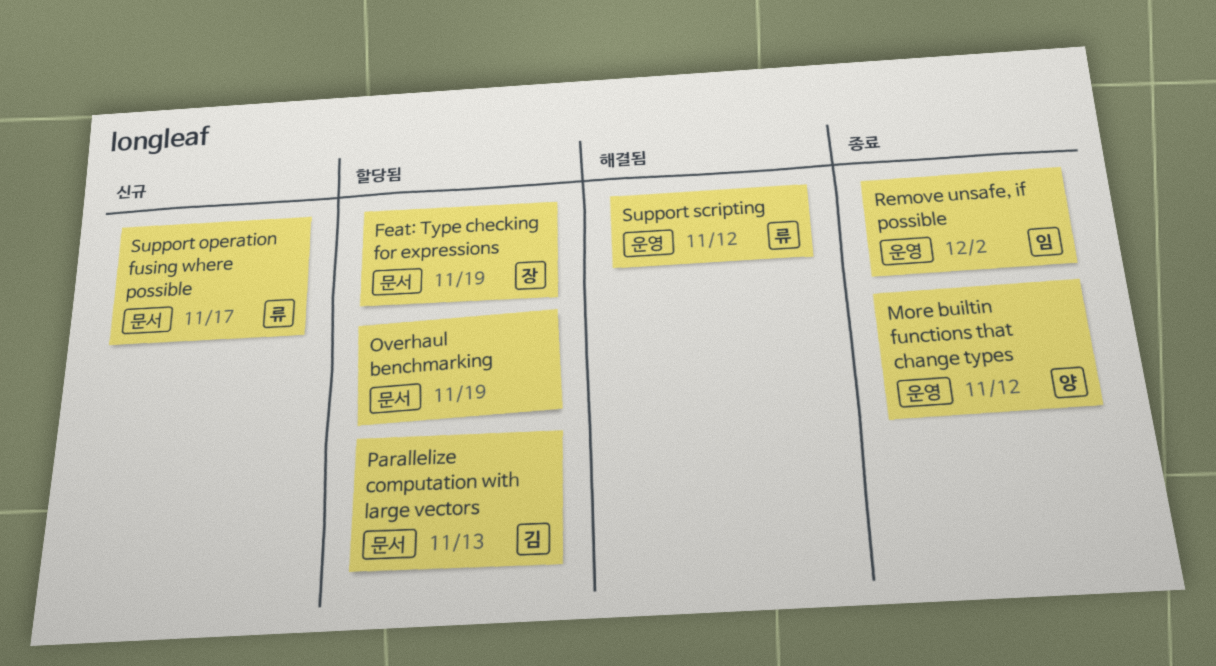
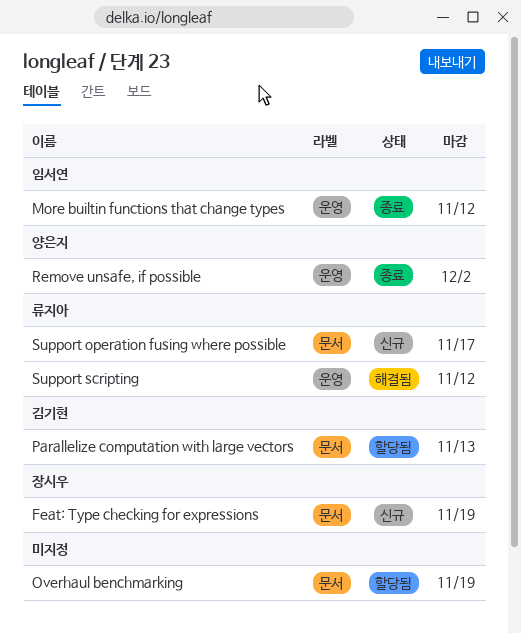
Feat: Type checking for expressions, status: 할당됨 -> 신규
More builtin functions that change types, owner: 양은지 -> 임서연
Remove unsafe, if possible, owner: 임서연 -> 양은지

